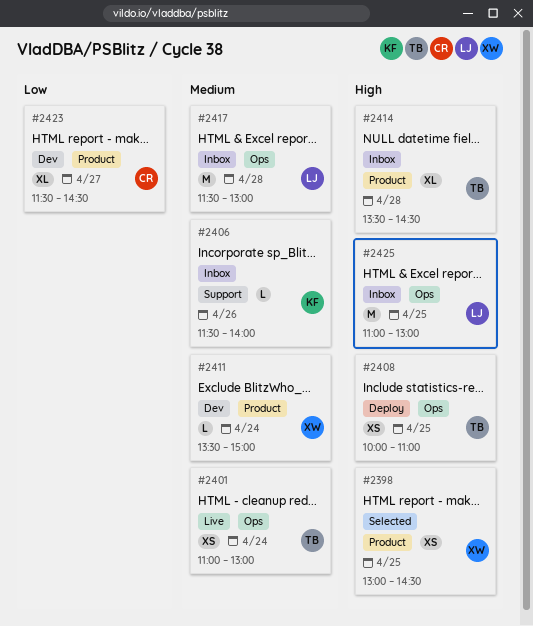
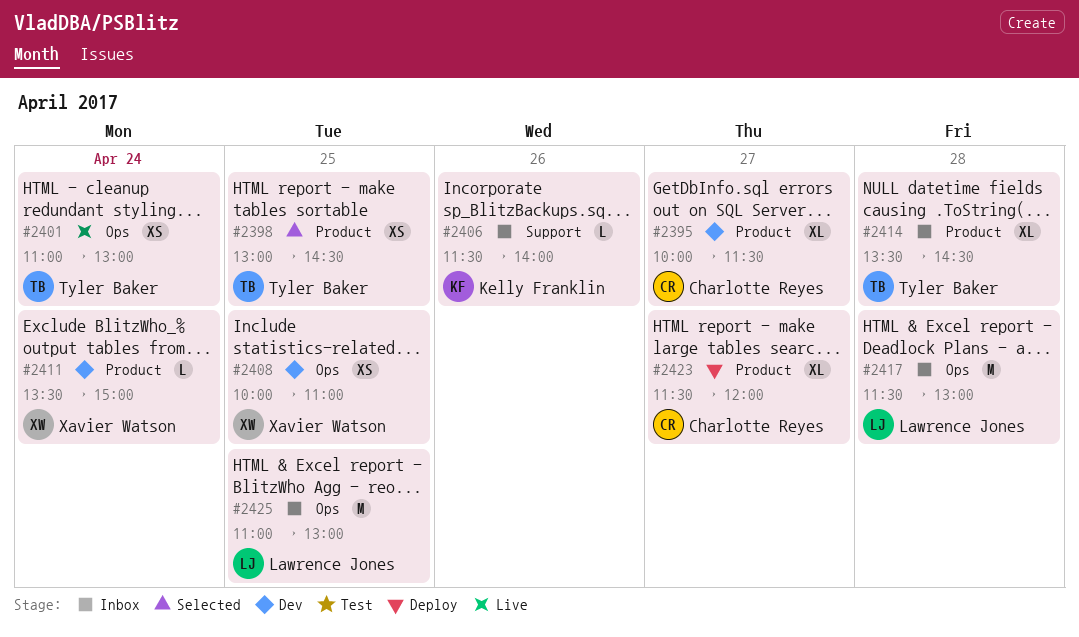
#2395: none -> present
#2398, owner: Xavier Watson -> Tyler Baker
#2408, status: Deploy -> Dev
#2408, owner: Tyler Baker -> Xavier Watson
#2423, status: Dev -> Deploy
#2423, ends: 14:30 -> 12:00

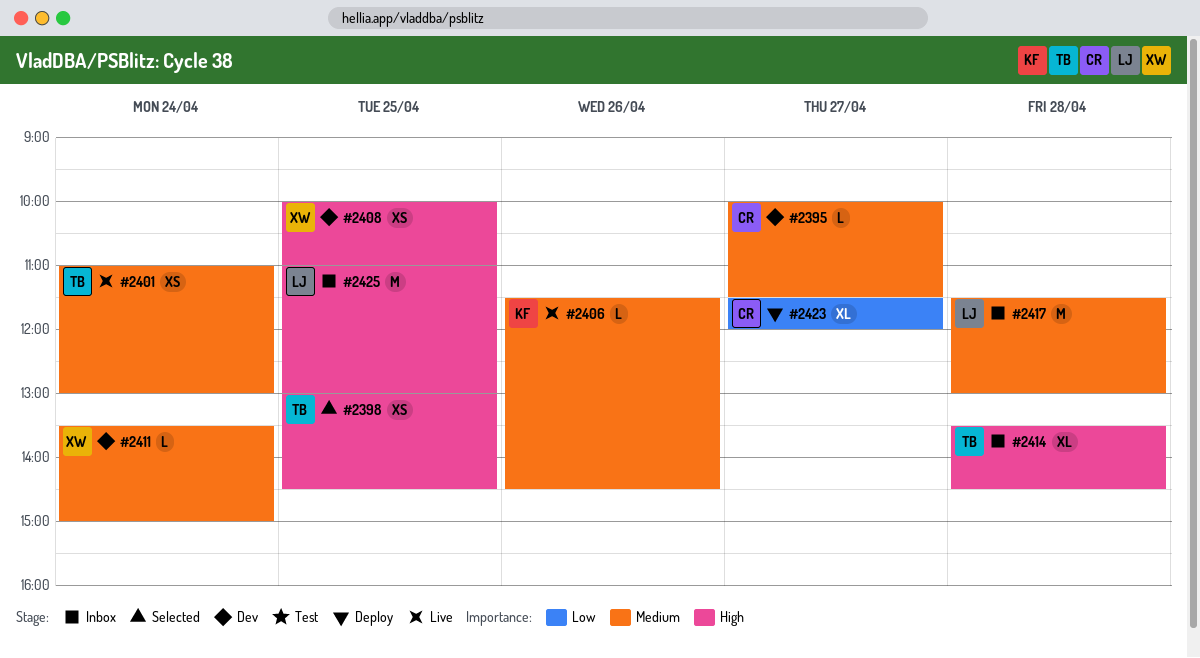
#2395, estimate: XL -> L
#2406, status: Inbox -> Live
#2406, ends: 14:00 -> 14:30

